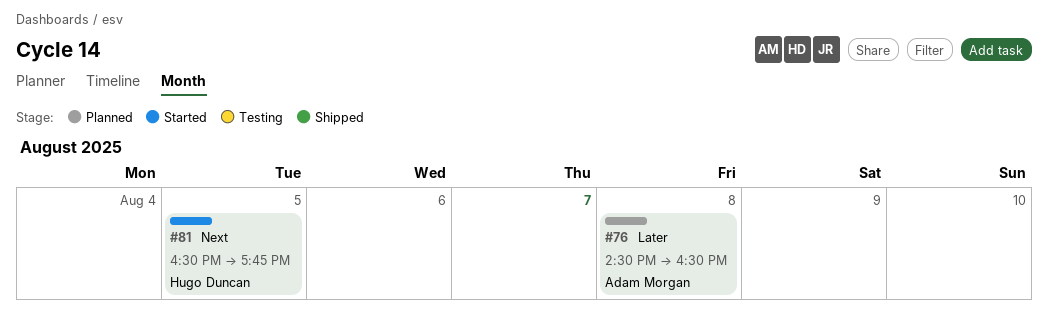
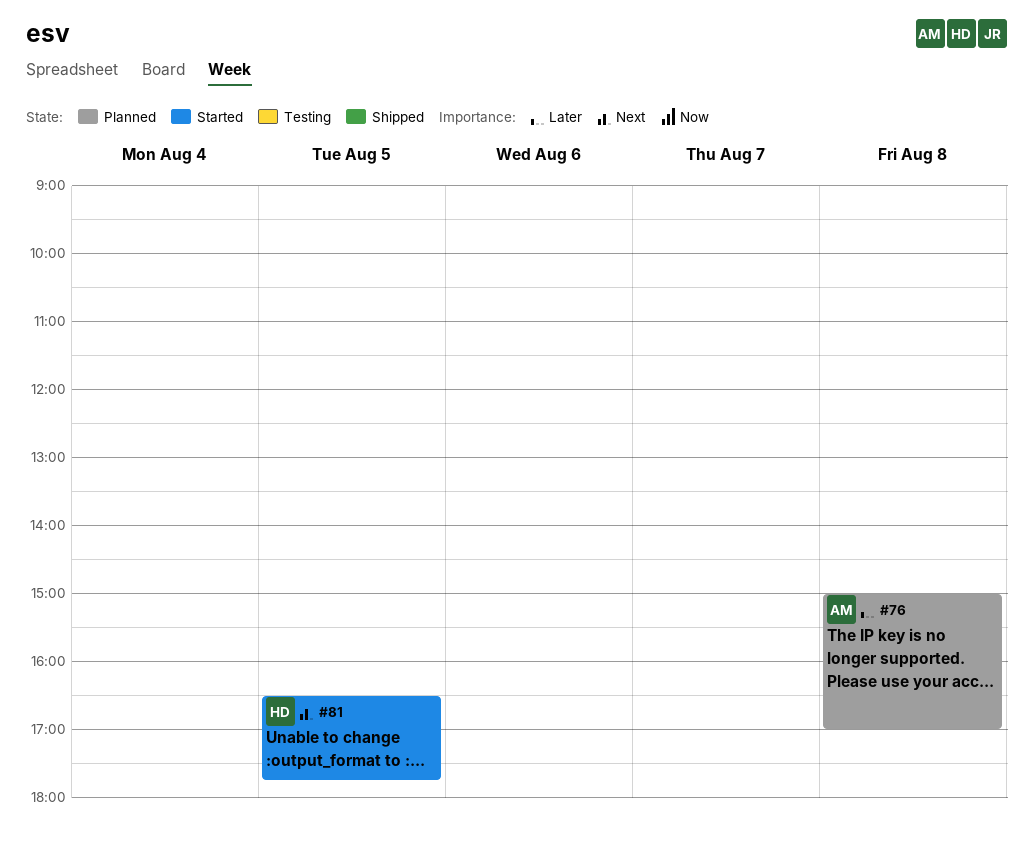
#76, begins: 14:30 -> 15:00
#76, ends: 16:30 -> 17:00

